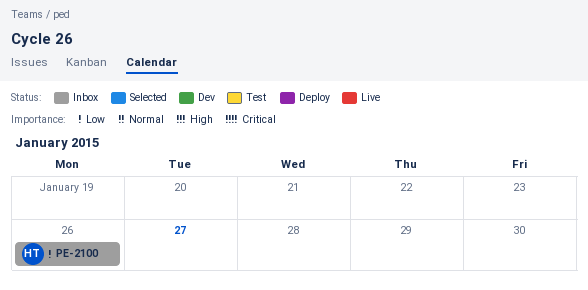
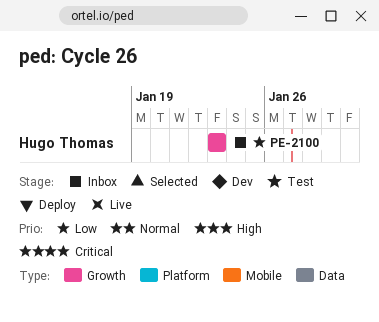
PE-2100, start: Jan 26 -> Jan 23
PE-2100, due: Jan 26 -> Jan 23

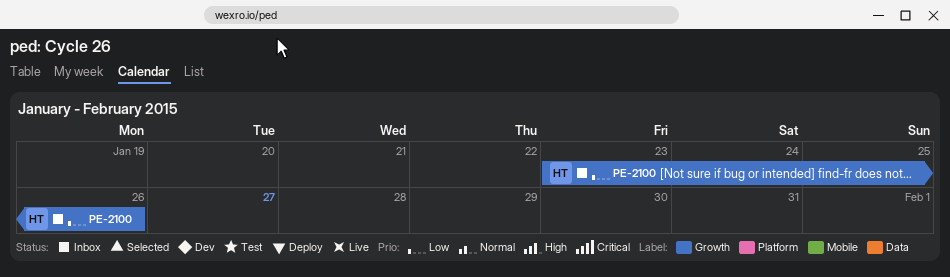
PE-2100, due: Jan 23 -> Jan 26

